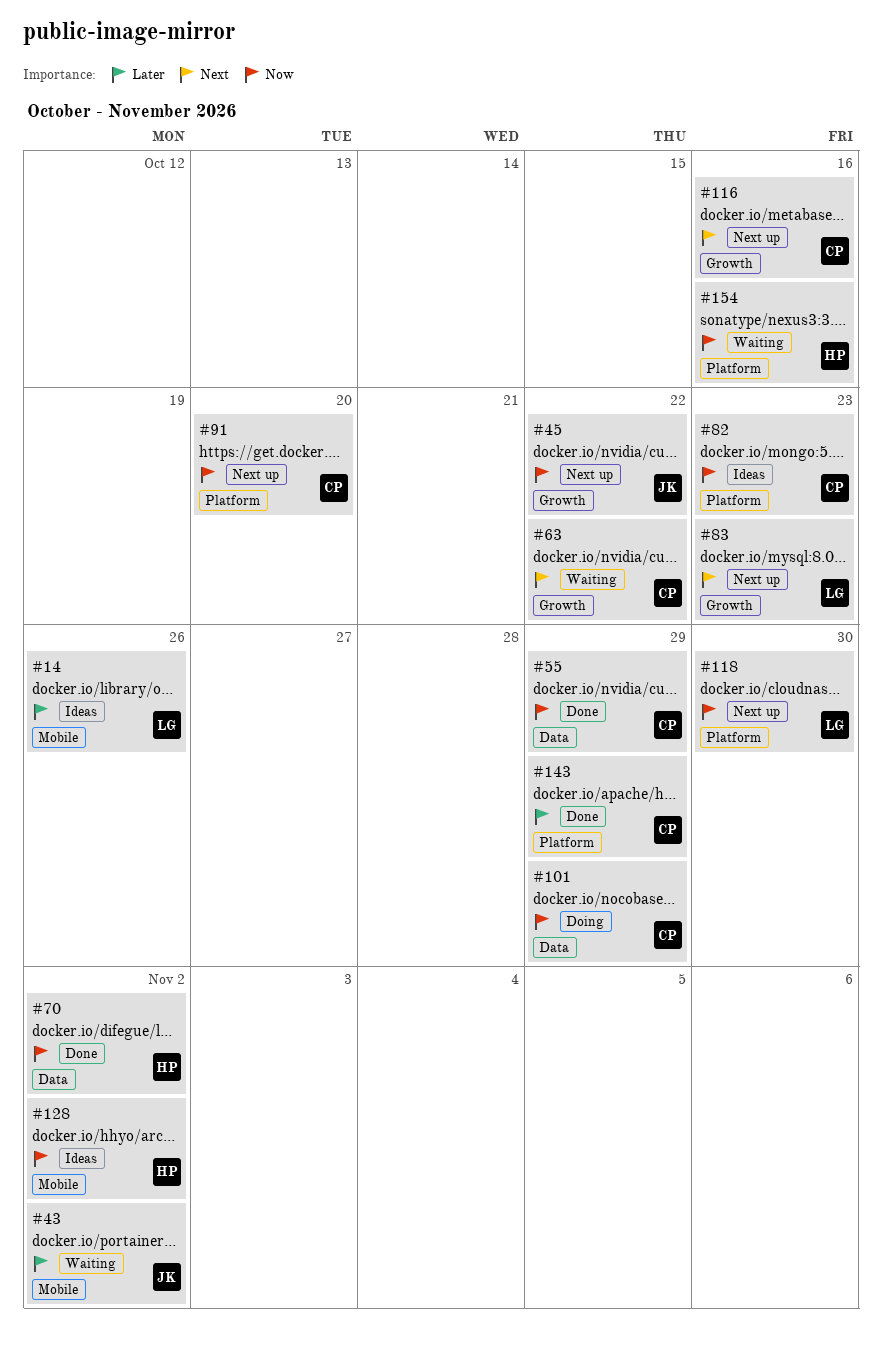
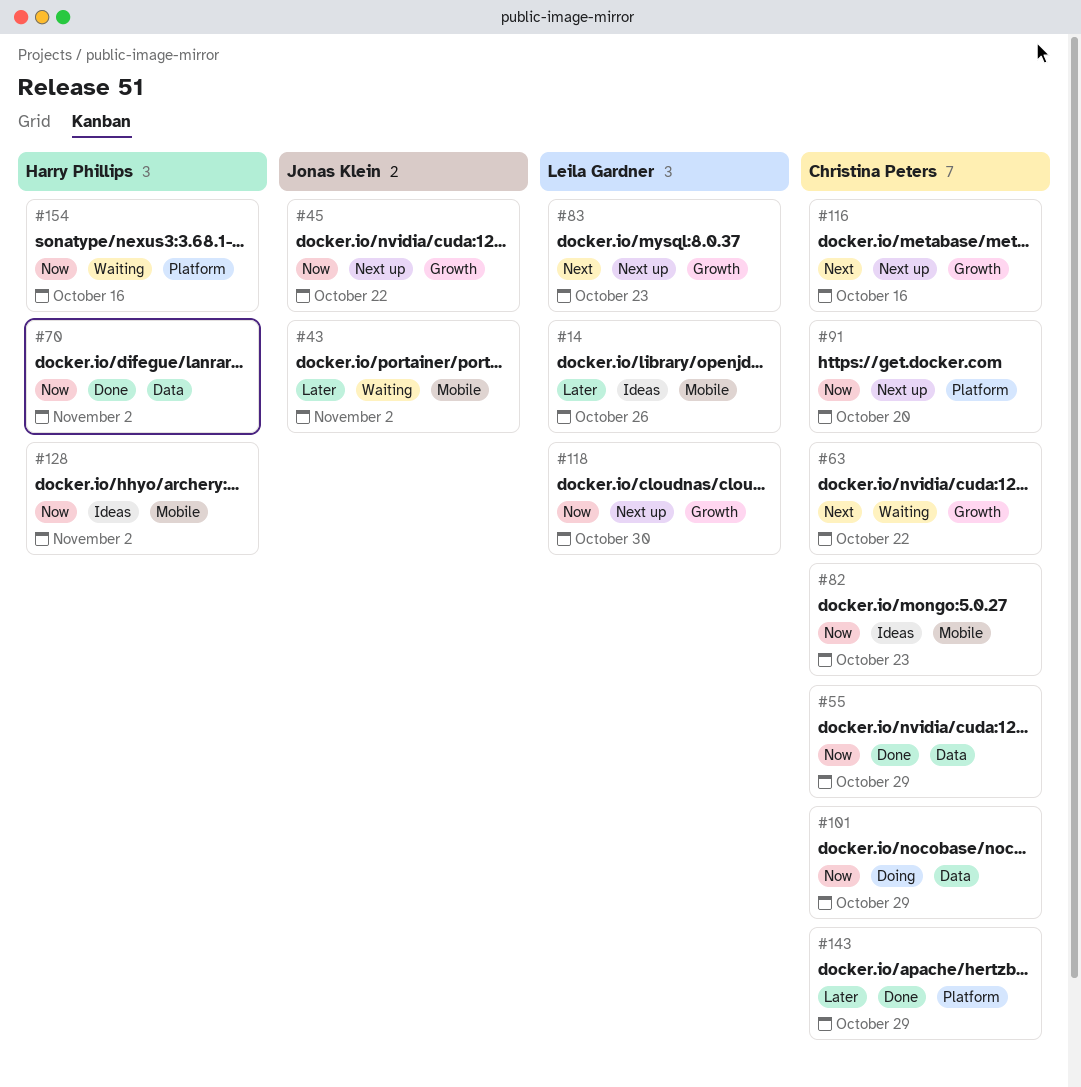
#82, label: Platform -> Mobile
#118, label: Platform -> Growth

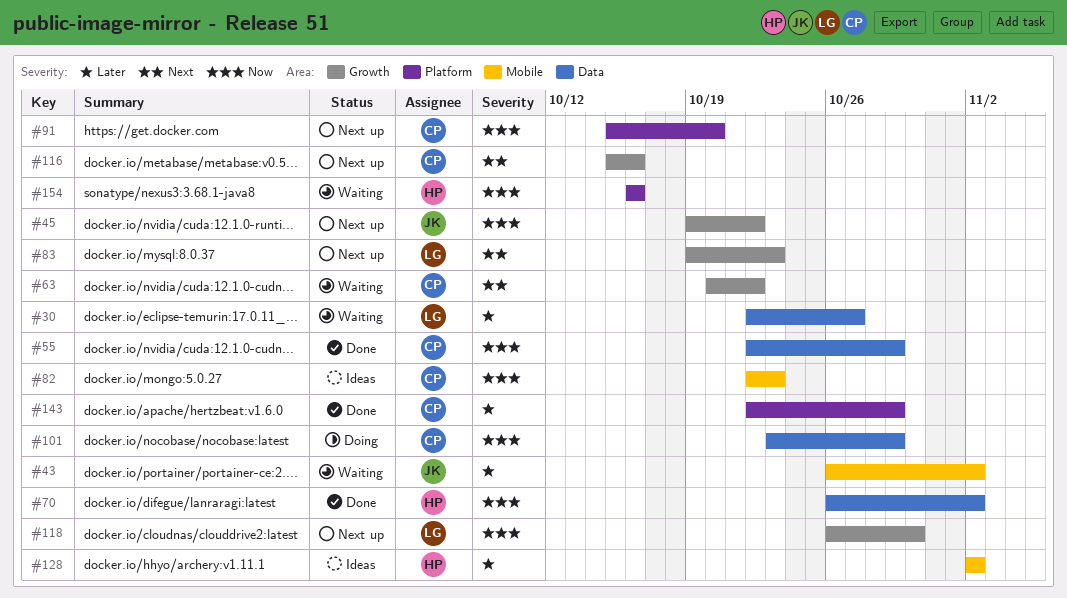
#14: present -> none
#30: none -> present
#128, priority: Now -> Later

